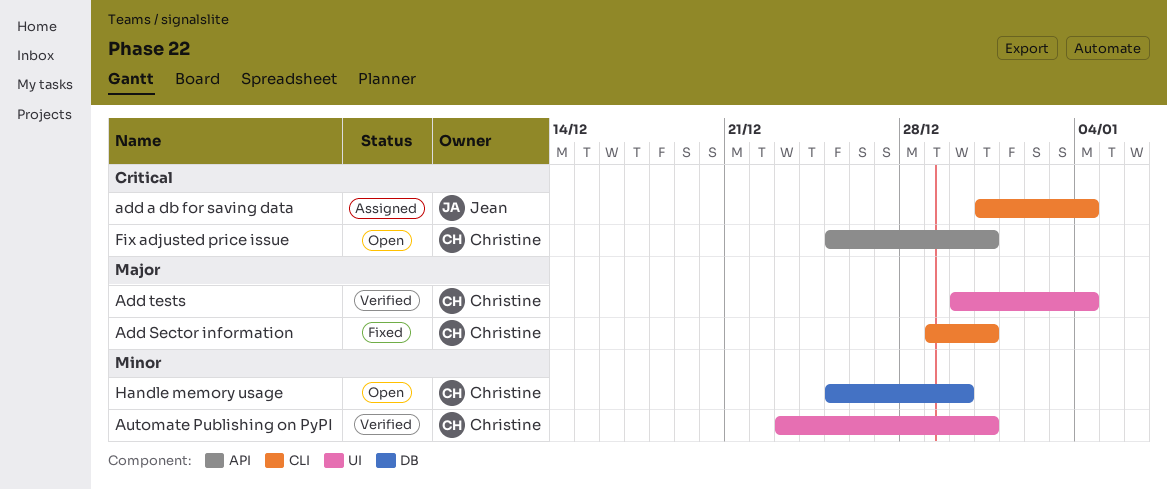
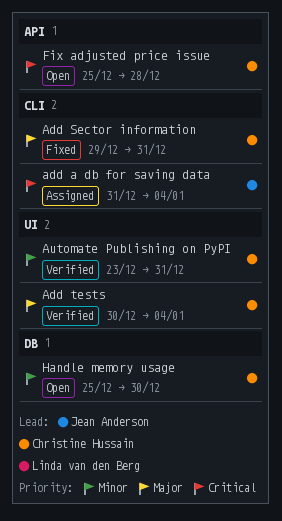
Fix adjusted price issue, due: Dec 31 -> Dec 28

